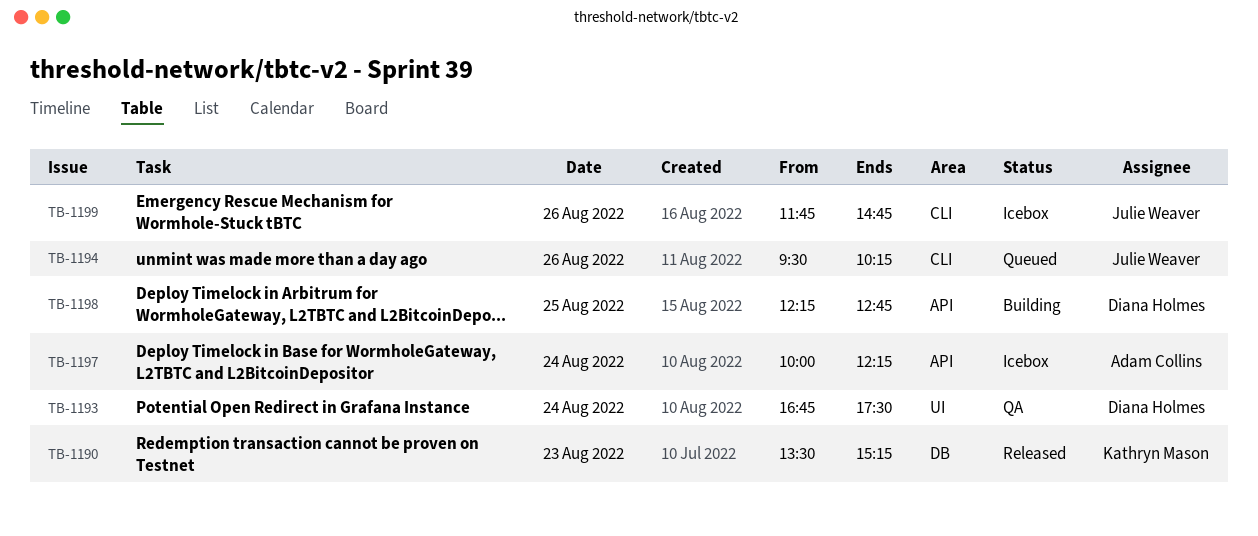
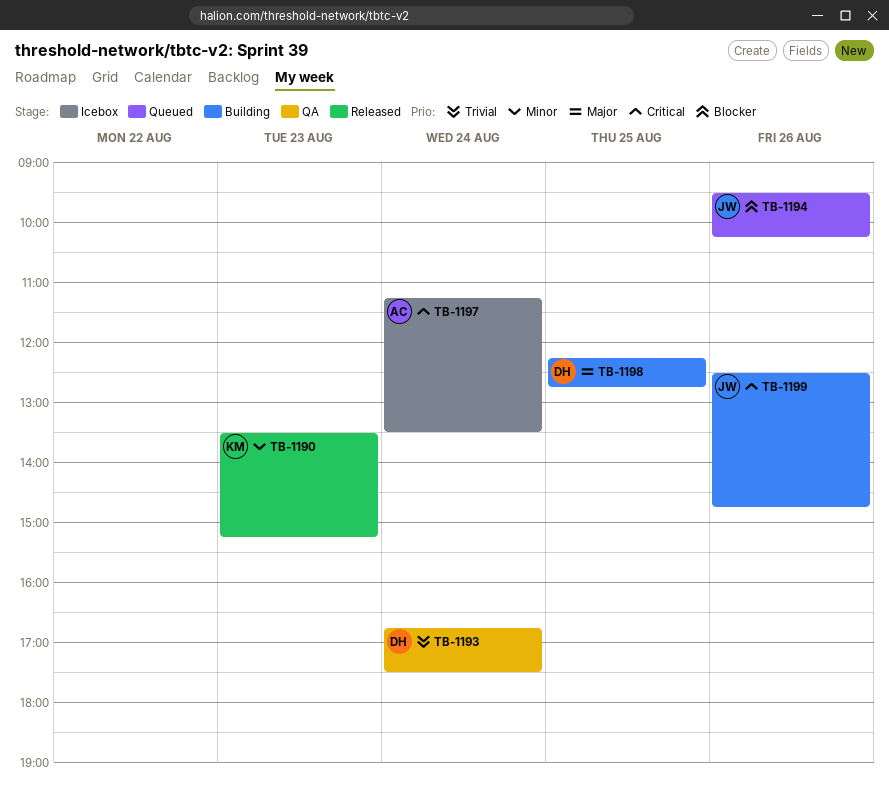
TB-1197, begins: 10:00 -> 11:15
TB-1197, ends: 12:15 -> 13:30
TB-1199, status: Icebox -> Building
TB-1199, begins: 11:45 -> 12:30

